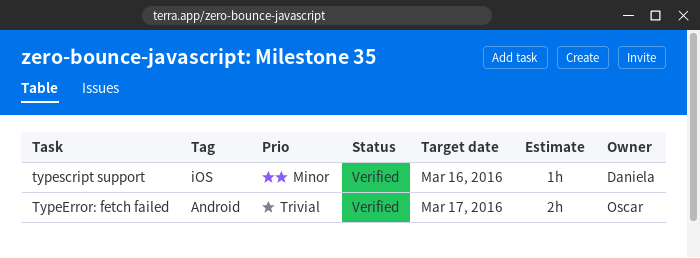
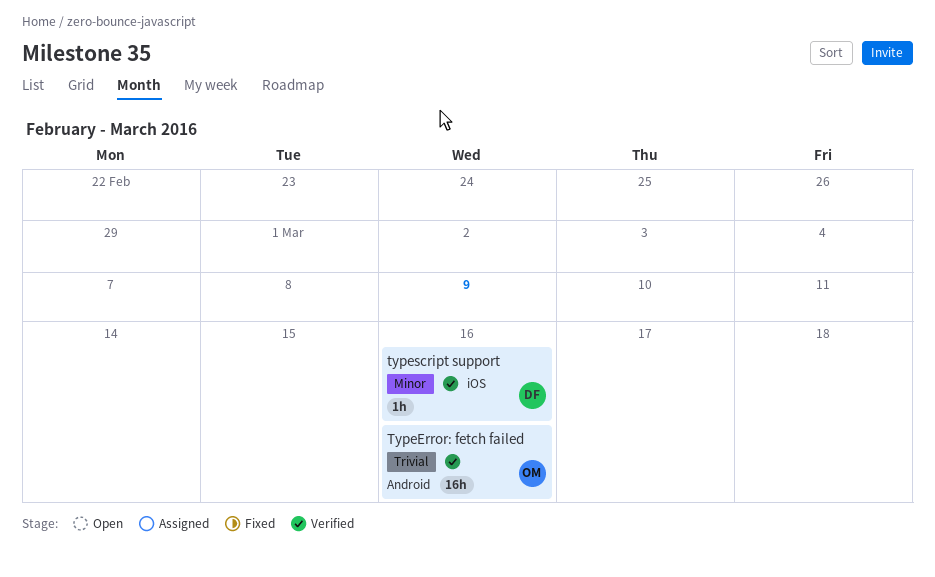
TypeError: fetch failed, estimate: 2h -> 16h
TypeError: fetch failed, due: Mar 17 -> Mar 16

